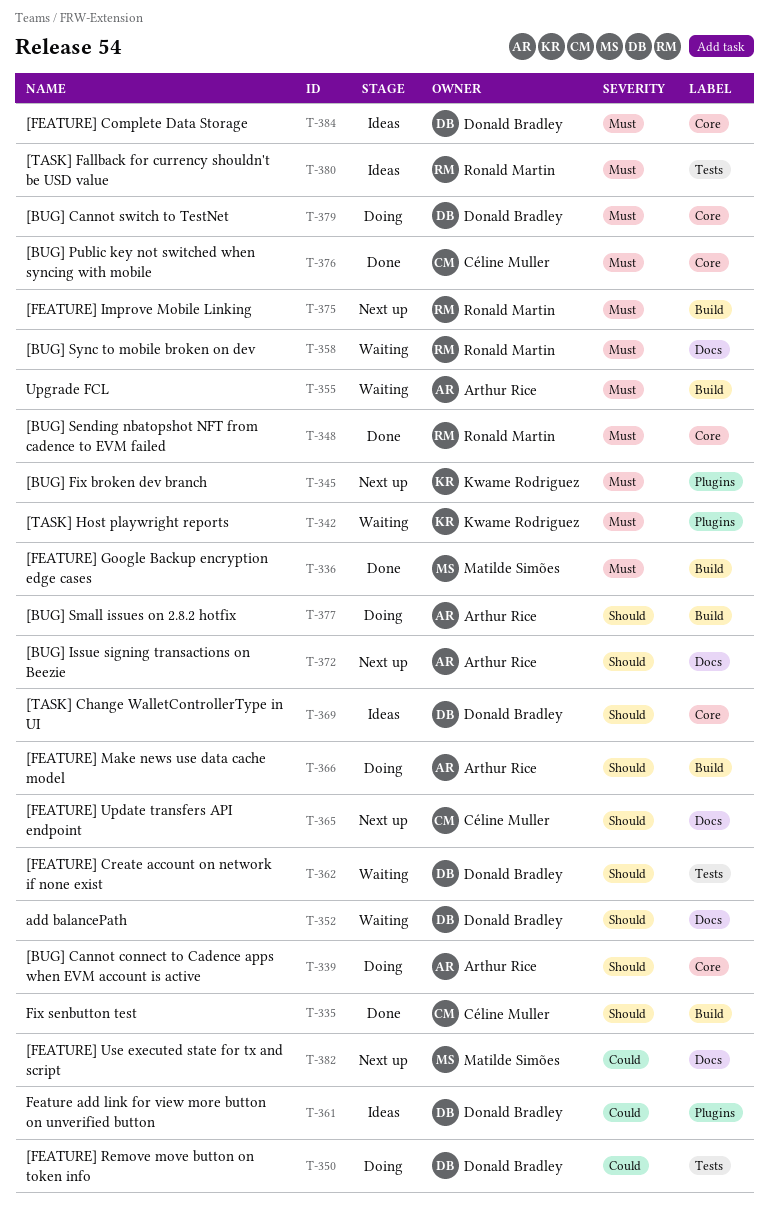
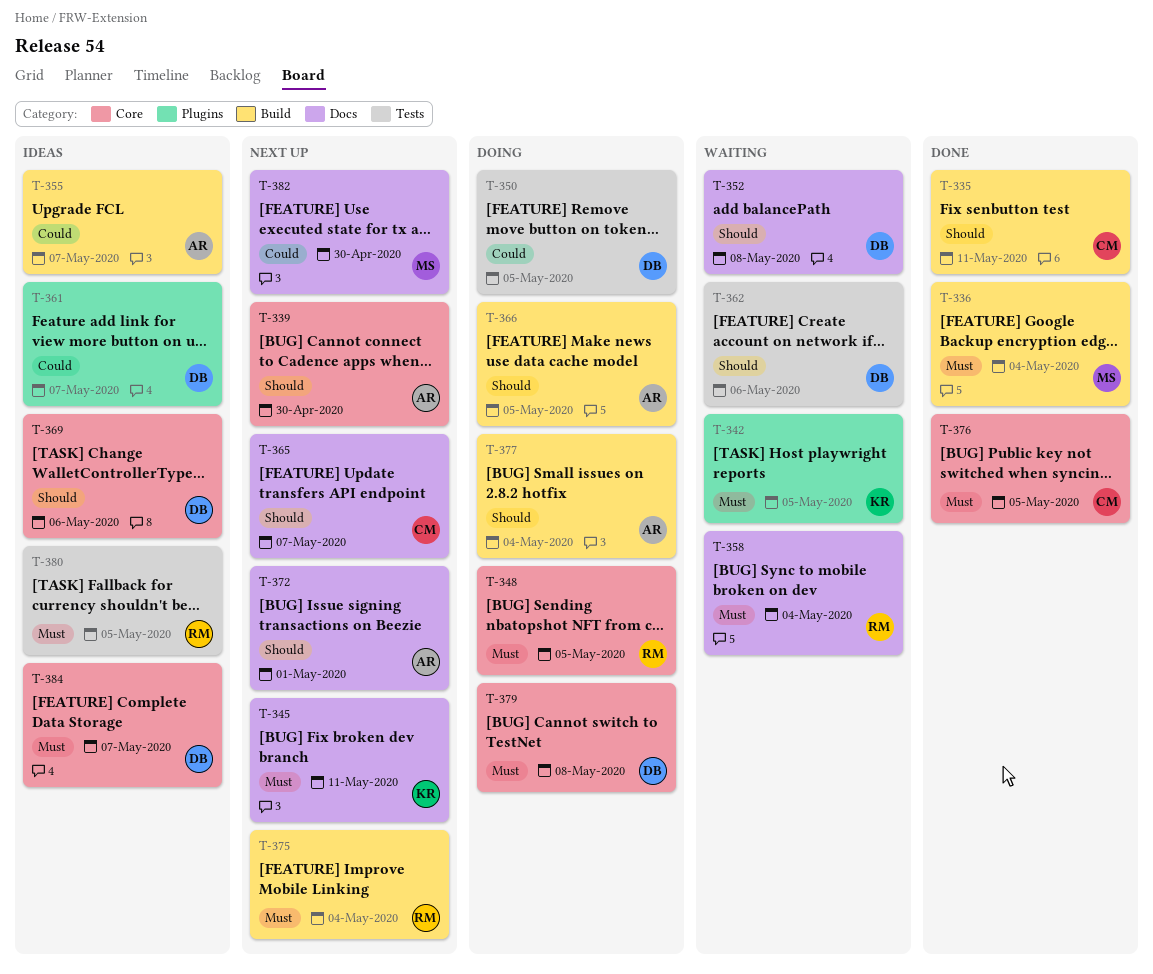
T-339, status: Doing -> Next up
T-345, label: Plugins -> Docs
T-348, status: Done -> Doing
T-355, status: Waiting -> Ideas
T-355, priority: Must -> Could

